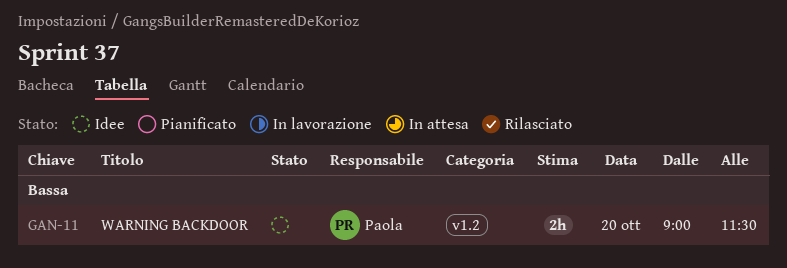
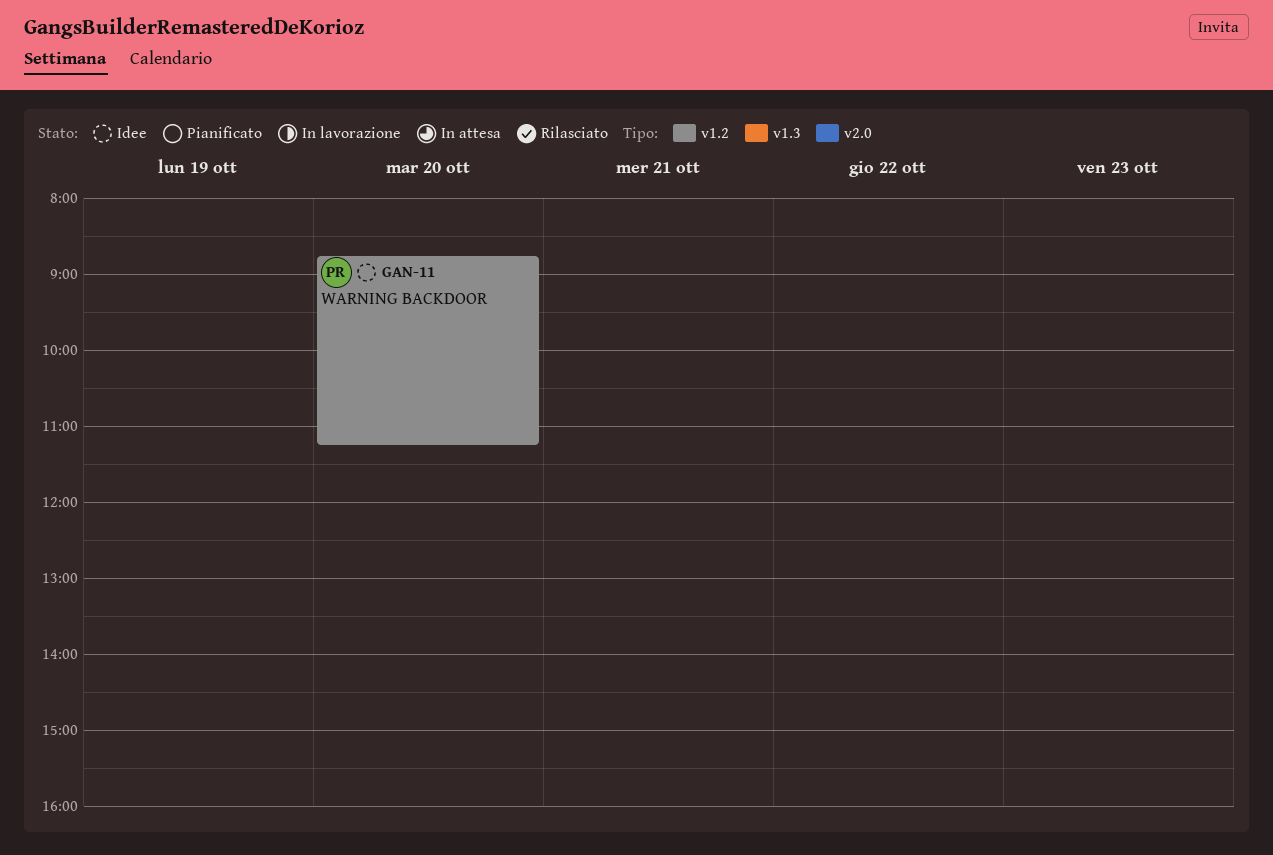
GAN-11, begins: 09:00 -> 08:45
GAN-11, ends: 11:30 -> 11:15

